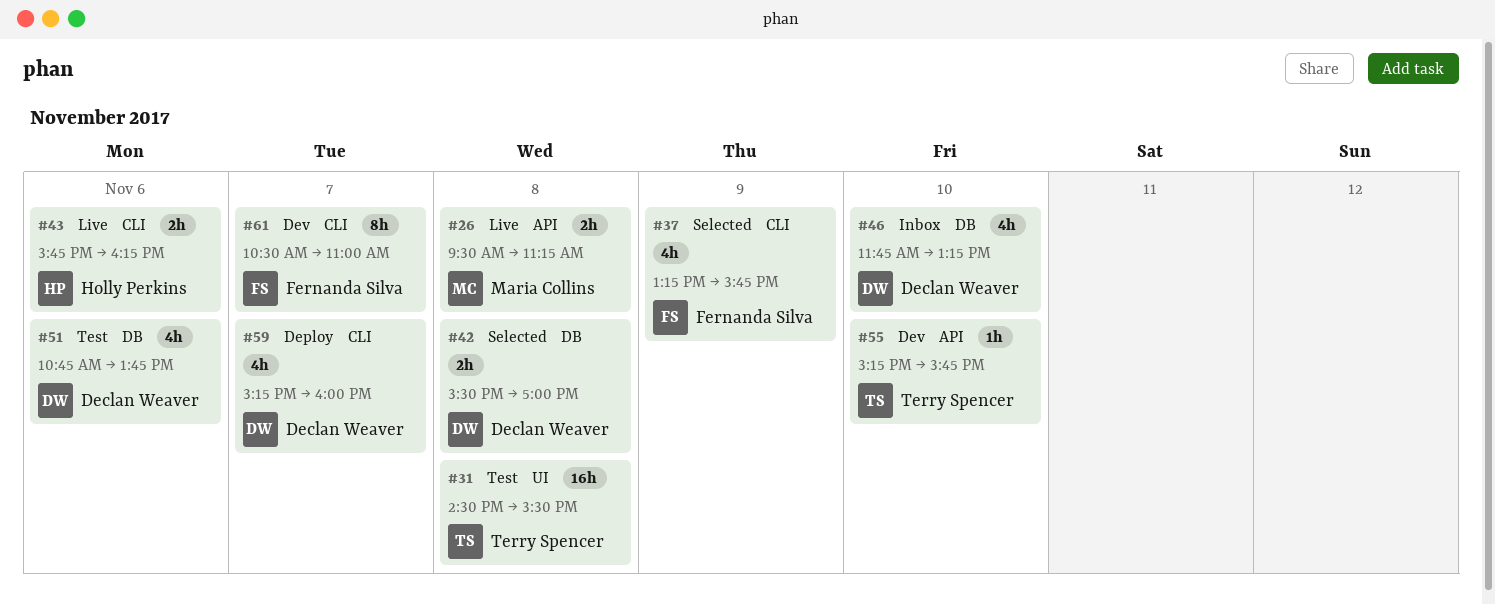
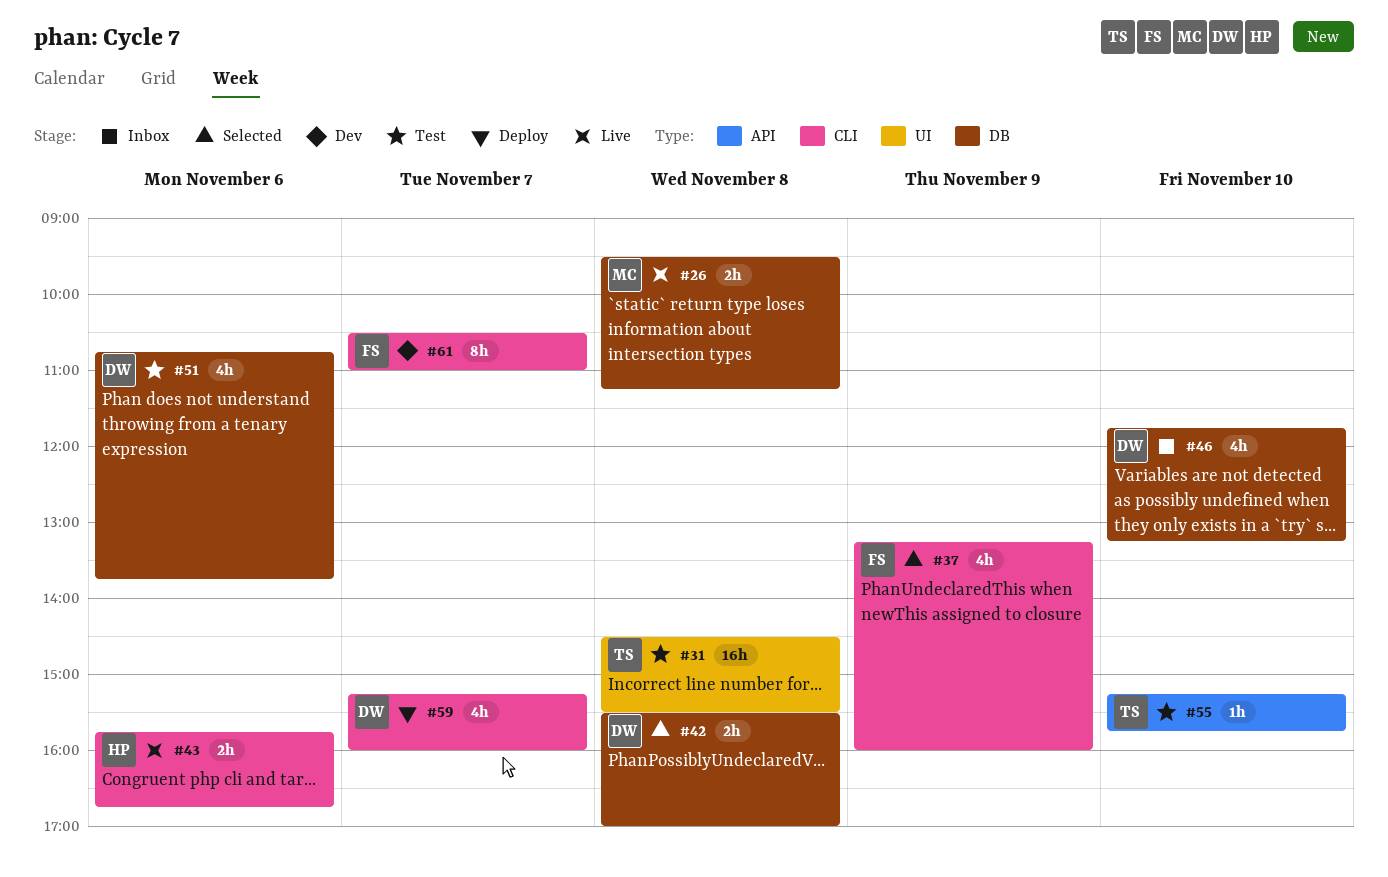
#26, label: API -> DB
#37, ends: 15:45 -> 16:00
#43, ends: 16:15 -> 16:45
#55, status: Dev -> Test

